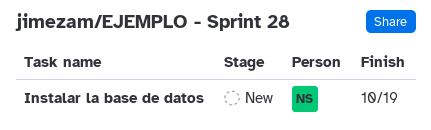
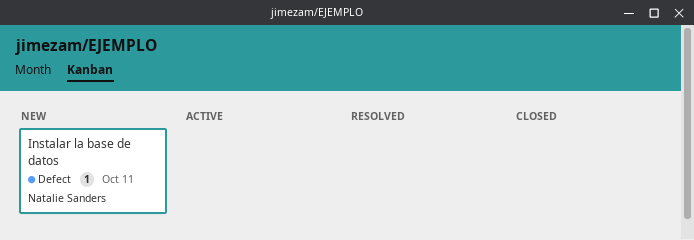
Instalar la base de datos, due: Oct 19 -> Oct 11

